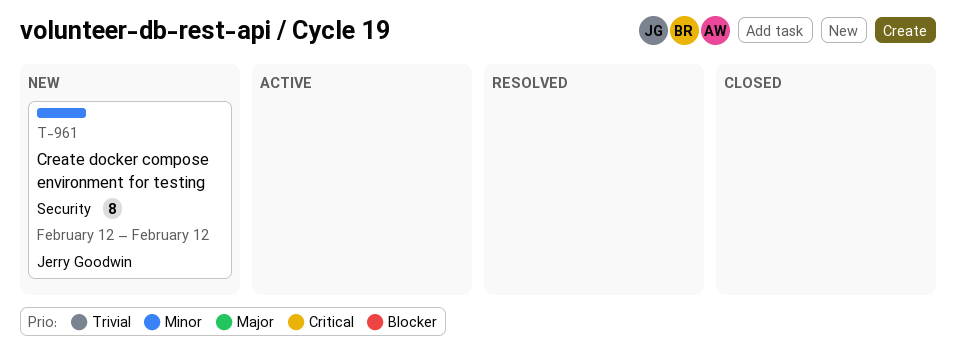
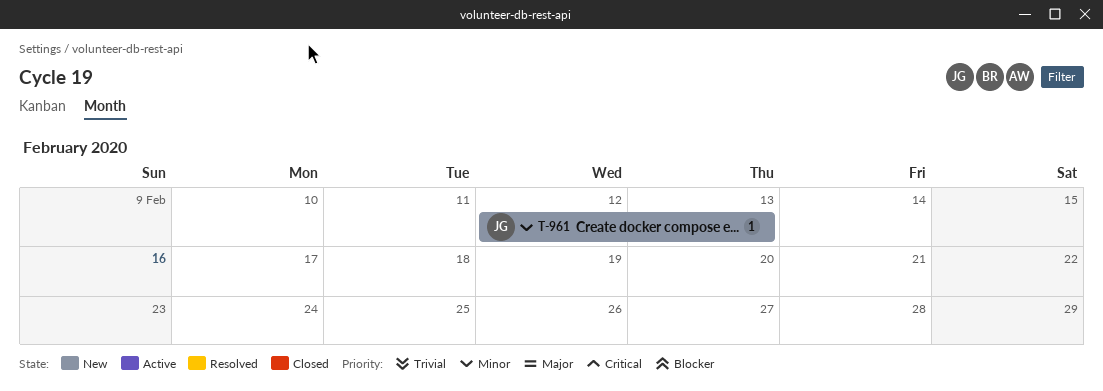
T-961, estimate: 8 -> 1
T-961, due: Feb 12 -> Feb 13

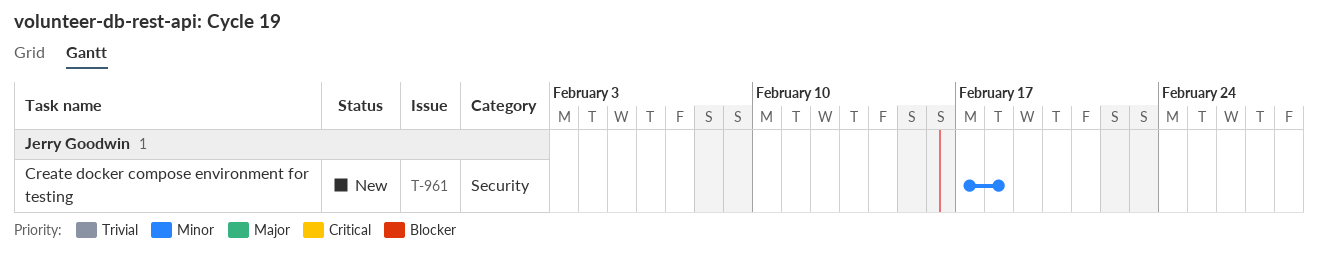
T-961, start: Feb 12 -> Feb 17
T-961, due: Feb 13 -> Feb 18

